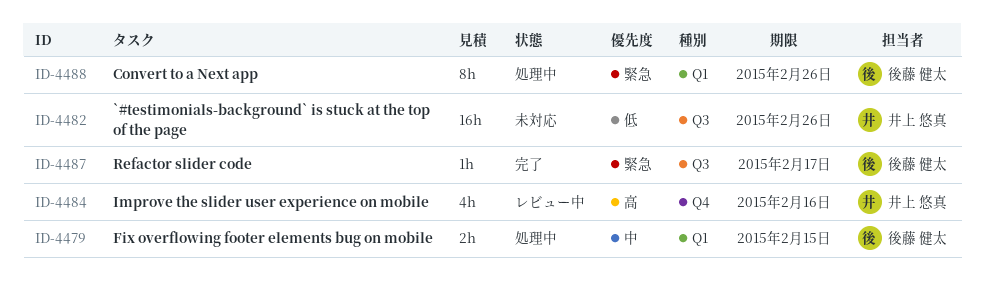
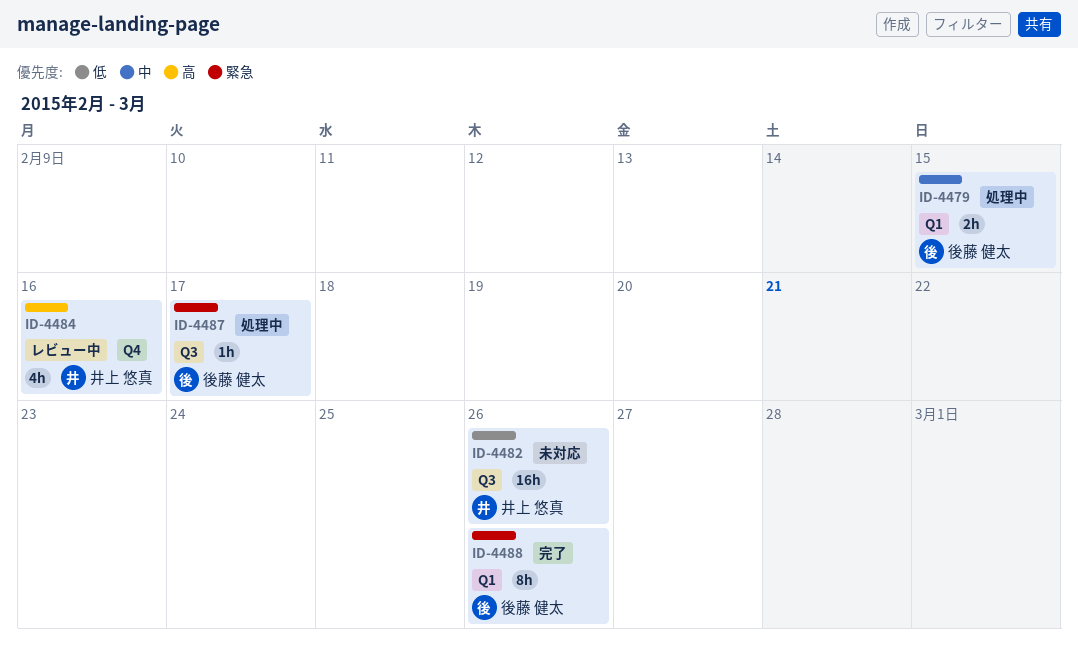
ID-4487, status: 完了 -> 処理中
ID-4488, status: 処理中 -> 完了

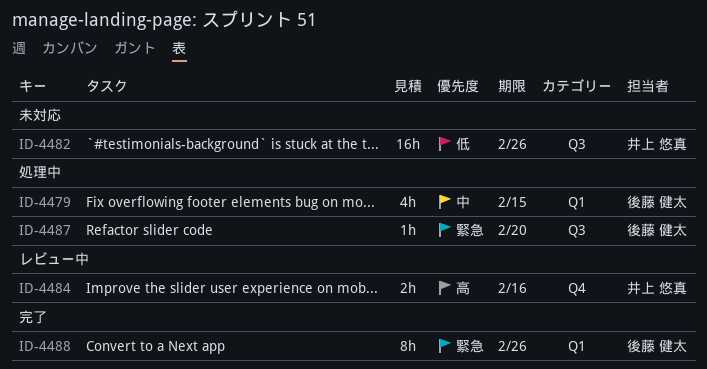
ID-4479, estimate: 2h -> 4h
ID-4484, estimate: 4h -> 2h
ID-4487, due: Feb 17 -> Feb 20

